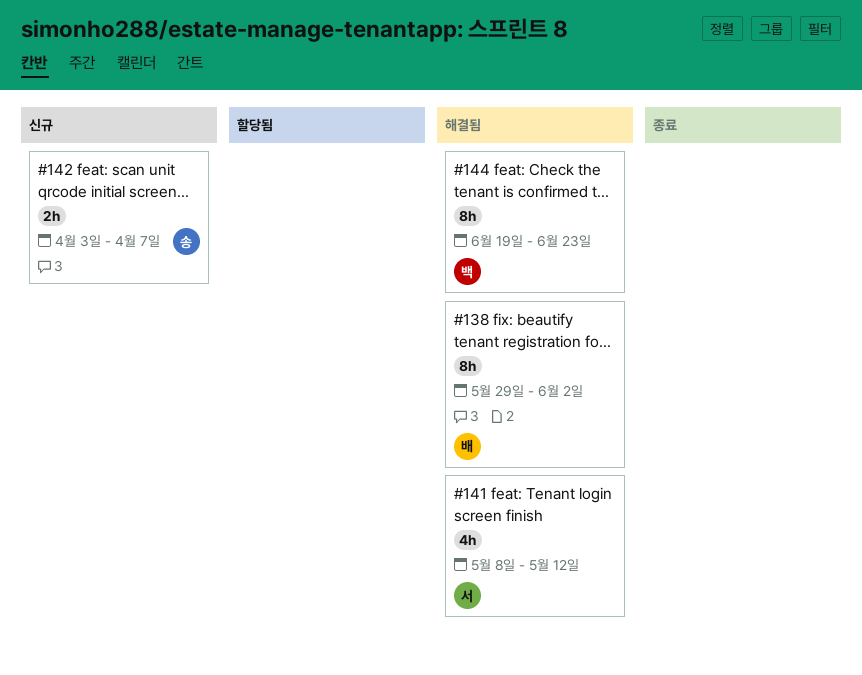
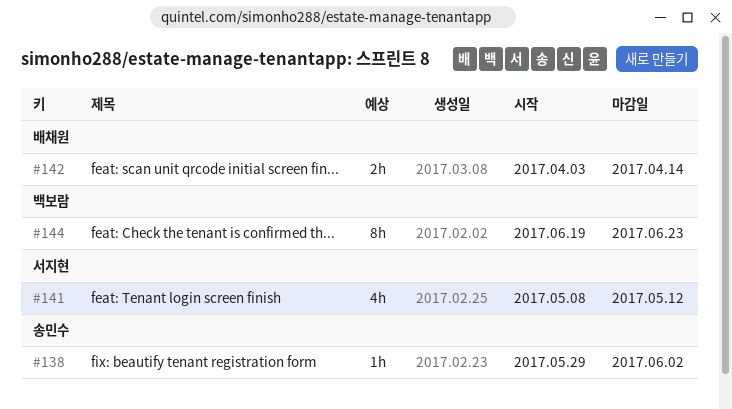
#138, owner: 배채원 -> 송민수
#138, estimate: 8h -> 1h
#142, owner: 송민수 -> 배채원
#142, due: Apr 7 -> Apr 14

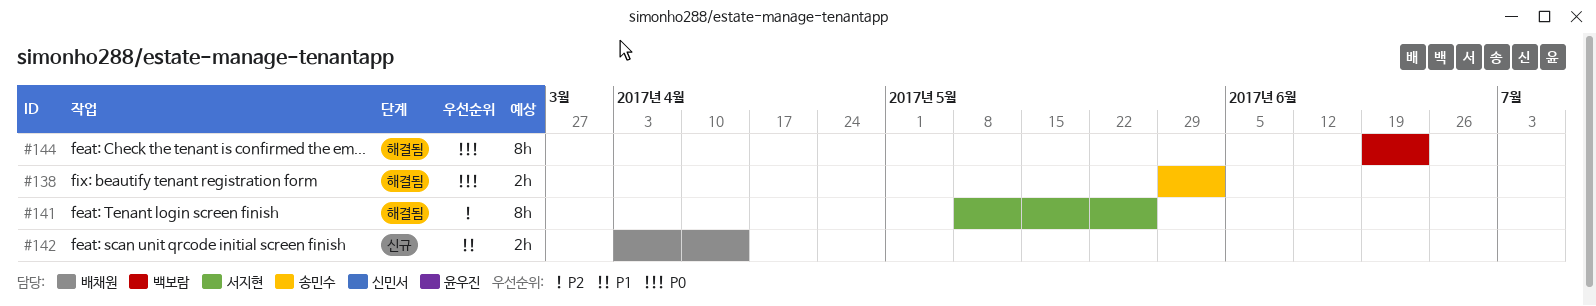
#138, estimate: 1h -> 2h
#141, estimate: 4h -> 8h
#141, due: May 12 -> May 26

